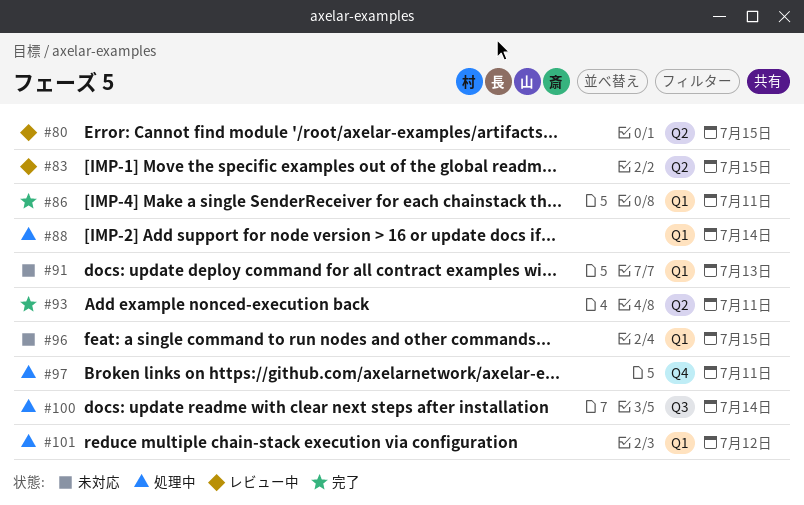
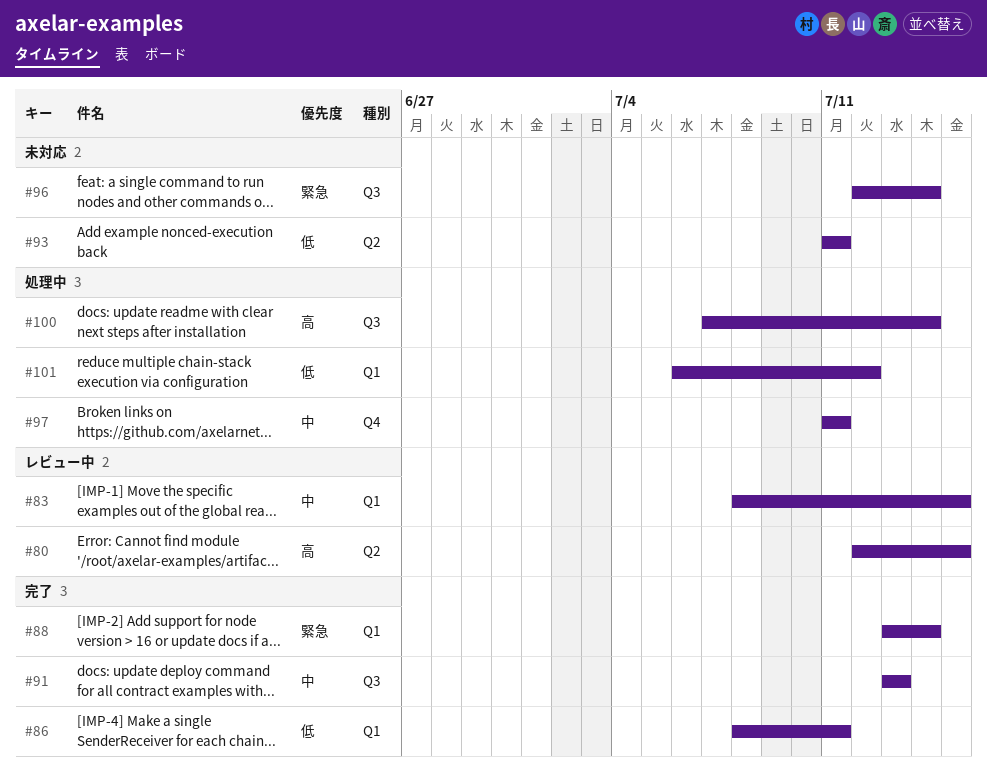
#83, label: Q2 -> Q1
#88, status: 処理中 -> 完了
#91, status: 未対応 -> 完了
#91, label: Q1 -> Q3
#93, status: 完了 -> 未対応
#96, label: Q1 -> Q3
#96, due: Jul 15 -> Jul 14

